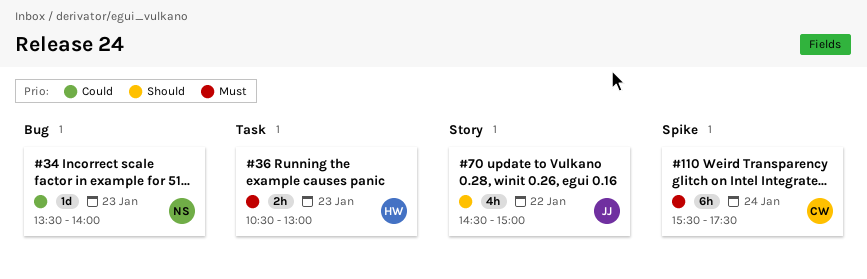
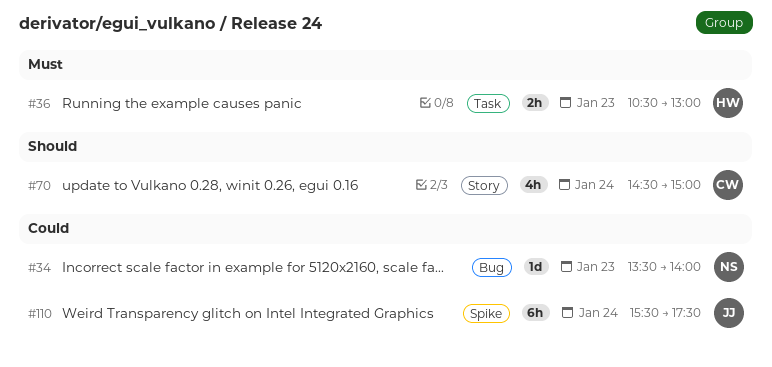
#70, owner: JJ -> CW
#70, day: Jan 22 -> Jan 24
#110, owner: CW -> JJ
#110, priority: Must -> Could

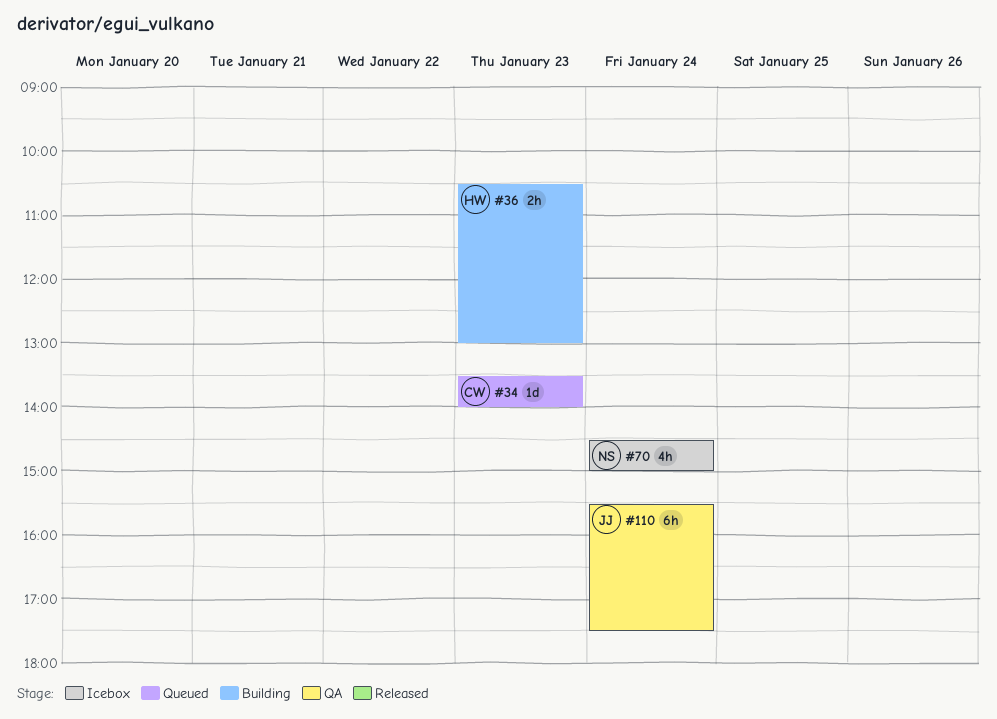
#34, owner: NS -> CW
#70, owner: CW -> NS

